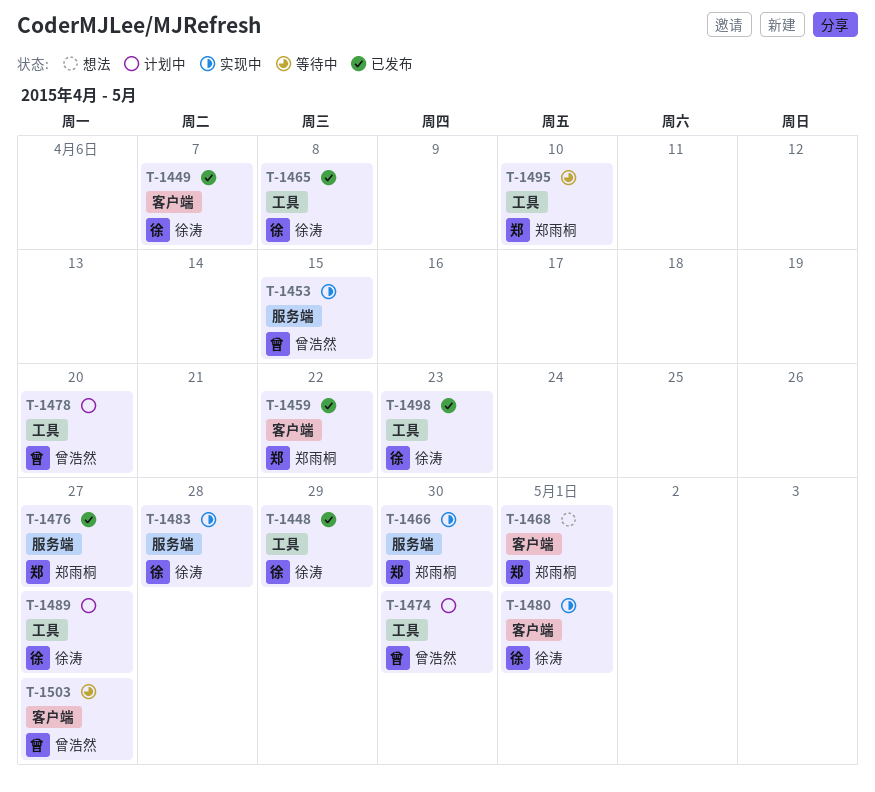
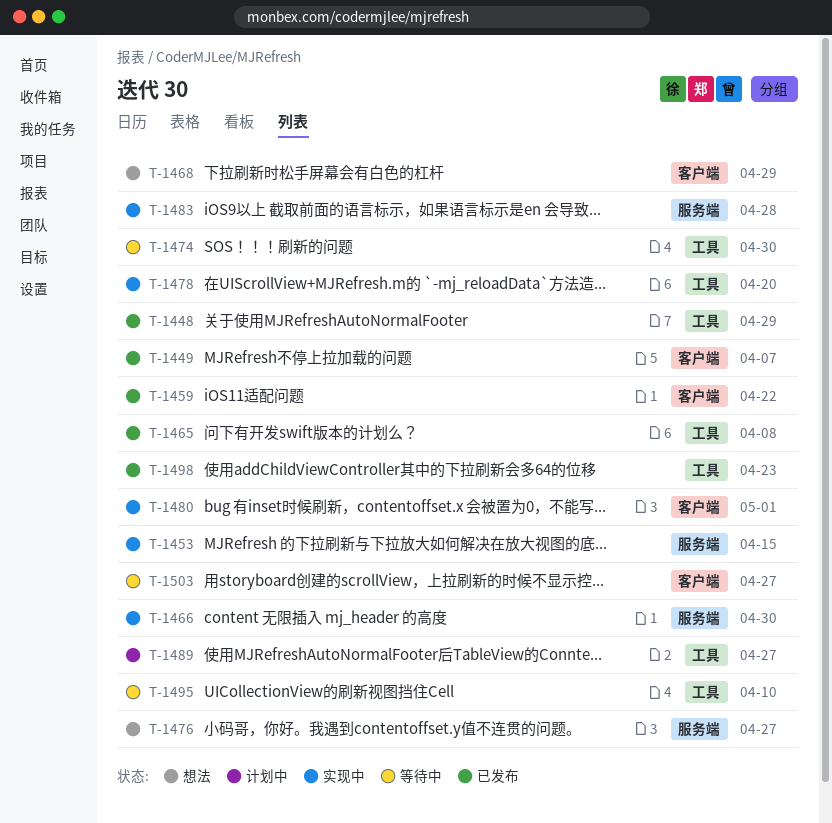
T-1468, due: May 1 -> Apr 29
T-1474, status: 计划中 -> 等待中
T-1476, status: 已发布 -> 想法
T-1478, status: 计划中 -> 实现中

